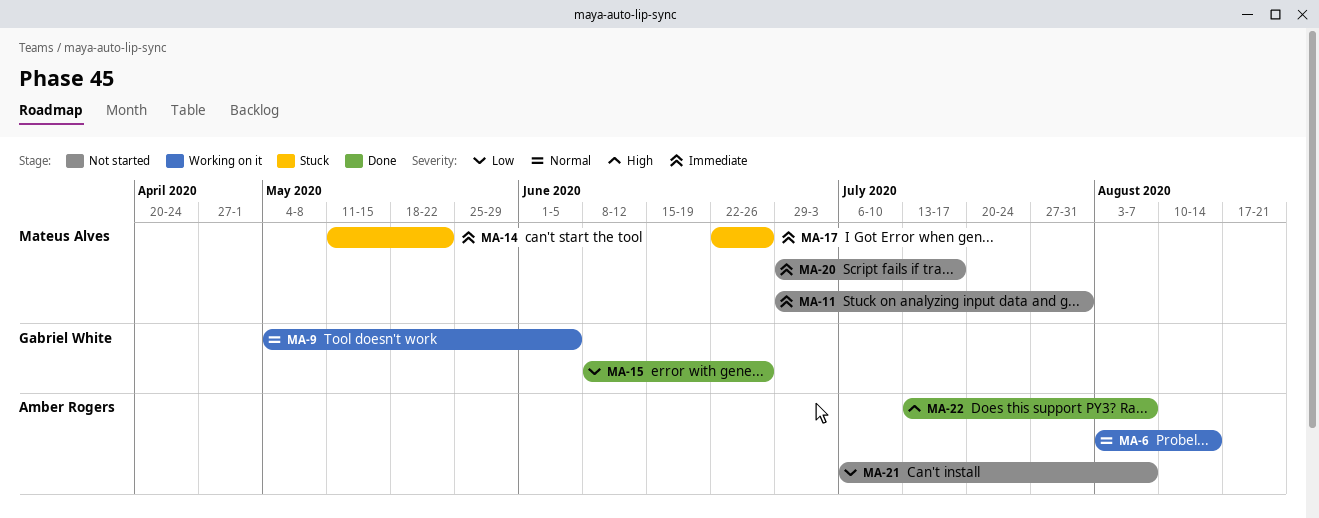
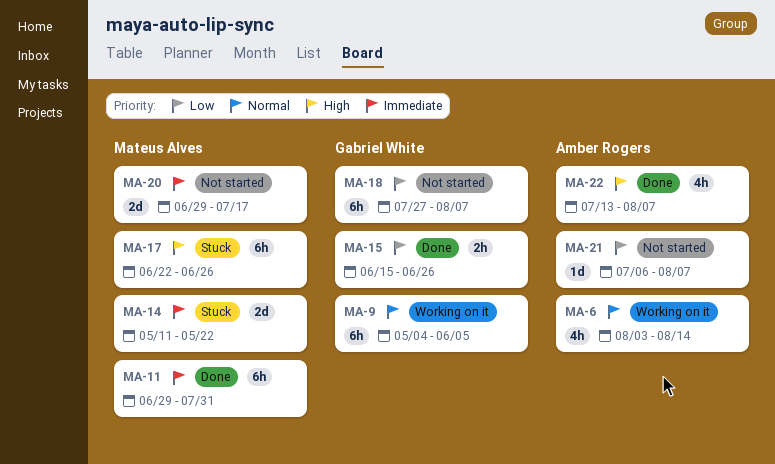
MA-11, status: Not started -> Done
MA-15, start: Jun 8 -> Jun 15
MA-17, priority: Immediate -> High
MA-18: none -> present

